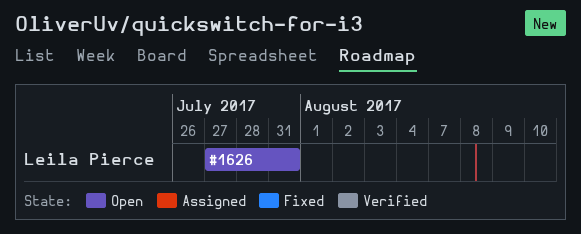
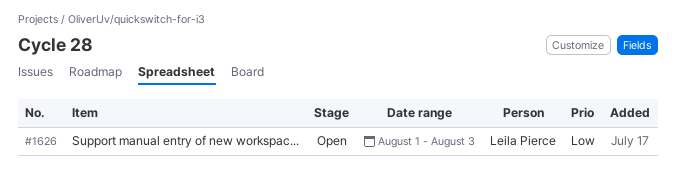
#1626, start: Jul 27 -> Aug 1
#1626, due: Jul 31 -> Aug 3

